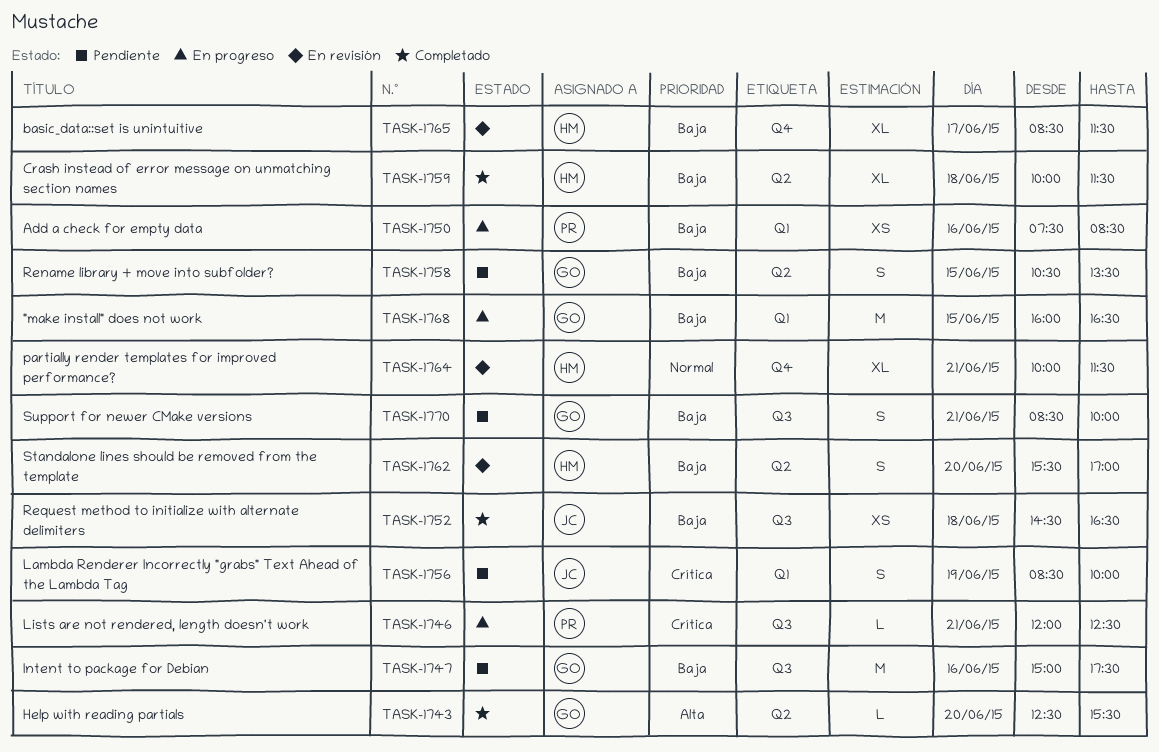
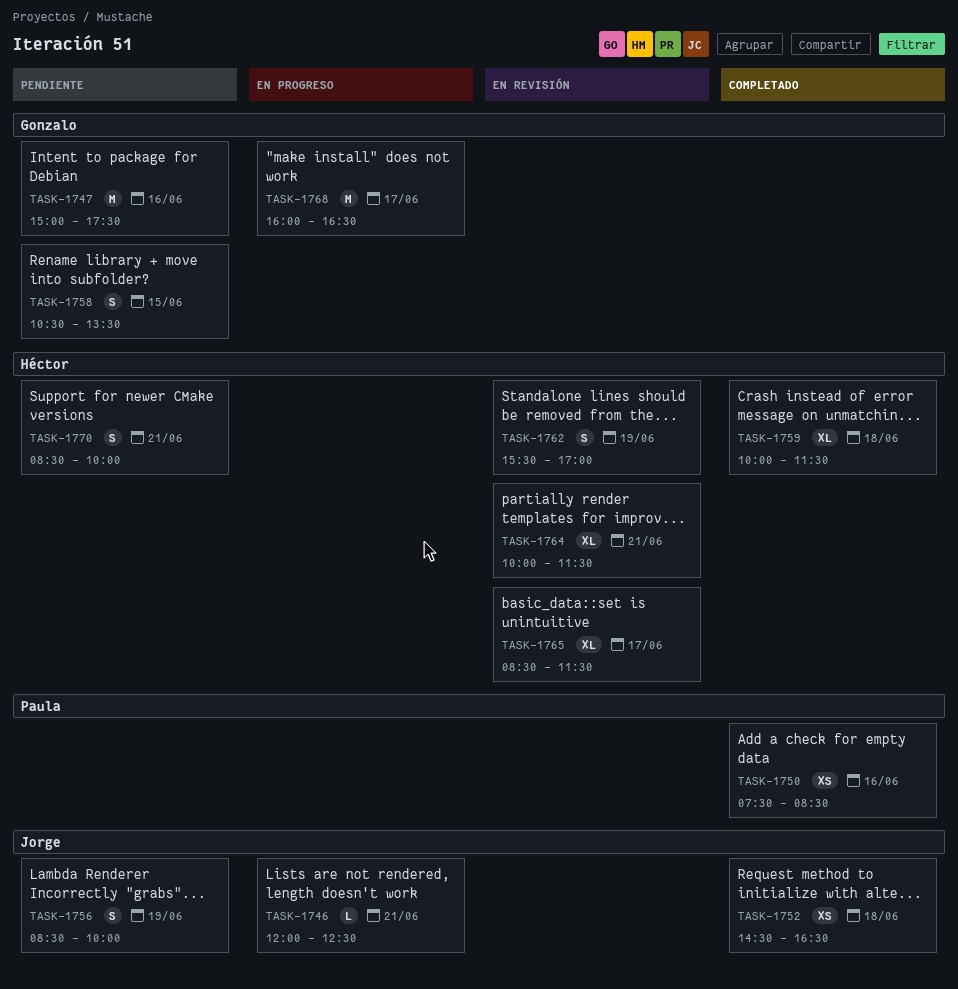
TASK-1743: present -> none
TASK-1746, owner: Paula -> Jorge
TASK-1750, status: En progreso -> Completado
TASK-1762, day: Jun 20 -> Jun 19
TASK-1768, day: Jun 15 -> Jun 17
TASK-1770, owner: Gonzalo -> Héctor

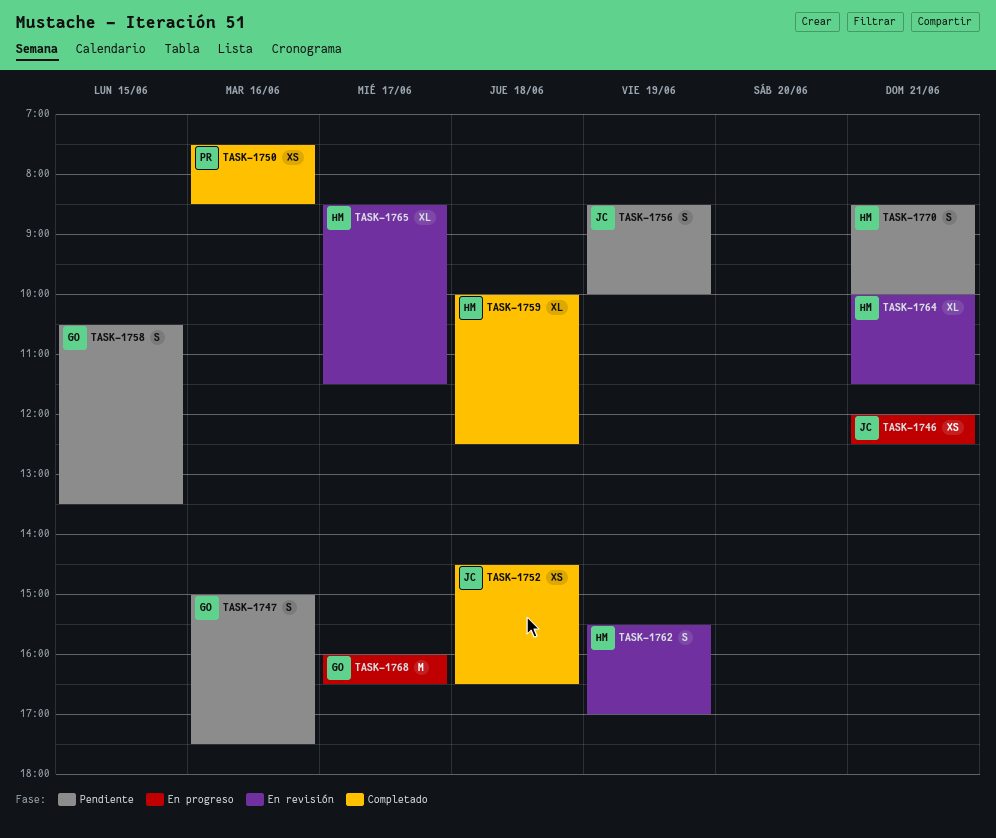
TASK-1746, estimate: L -> XS
TASK-1747, estimate: M -> S
TASK-1759, ends: 11:30 -> 12:30

